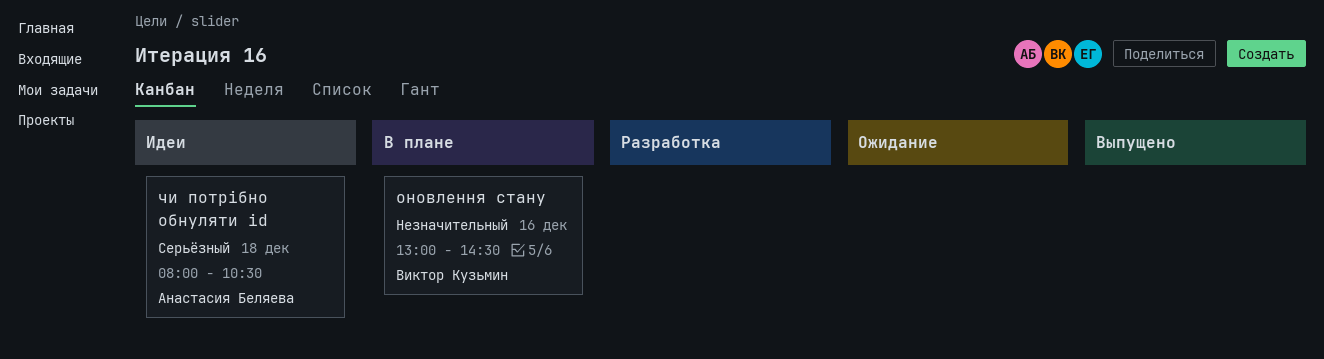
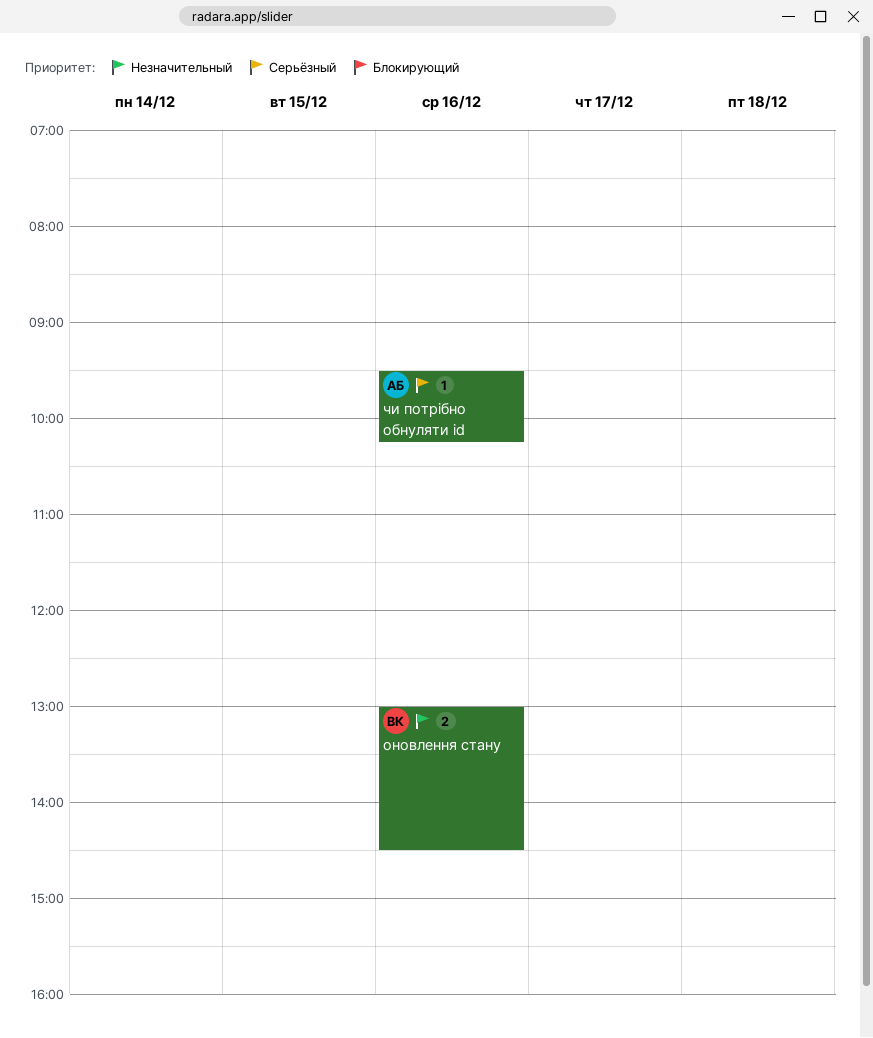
чи потрібно обнуляти id, day: Dec 18 -> Dec 16
чи потрібно обнуляти id, begins: 08:00 -> 09:30
чи потрібно обнуляти id, ends: 10:30 -> 10:15

